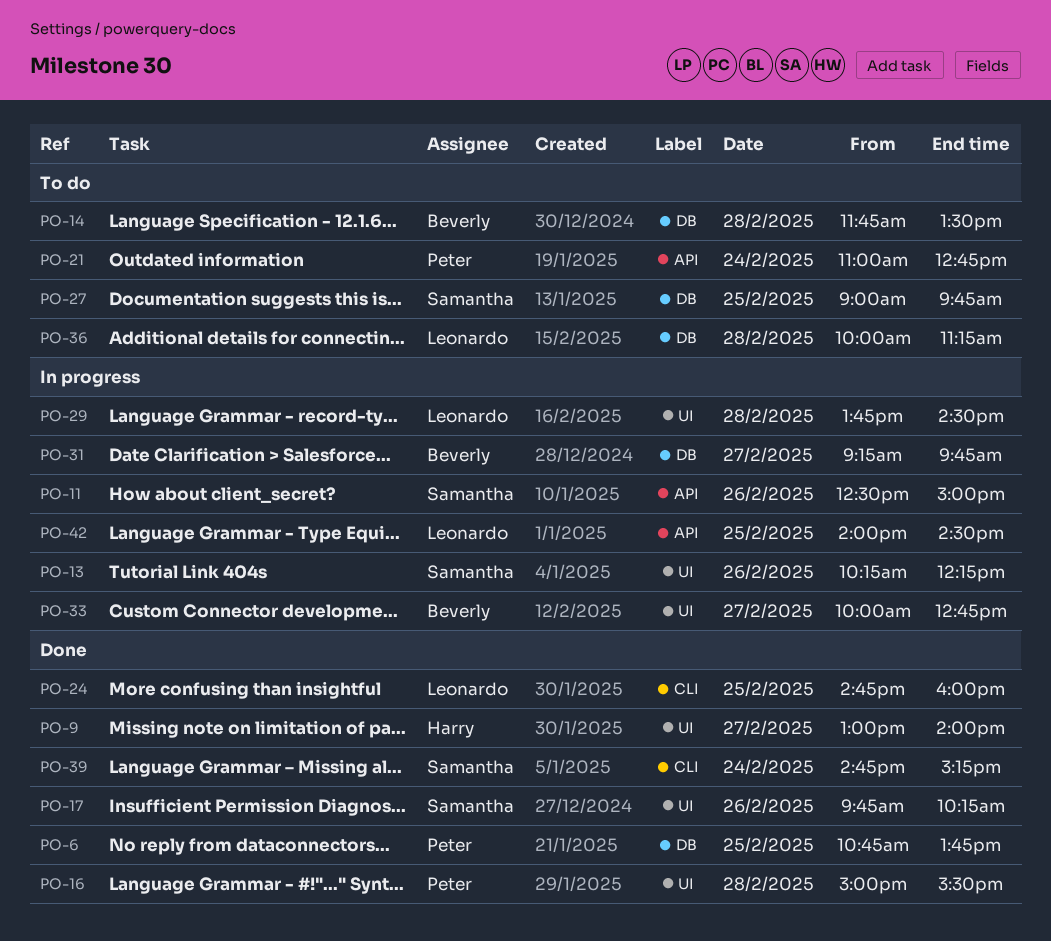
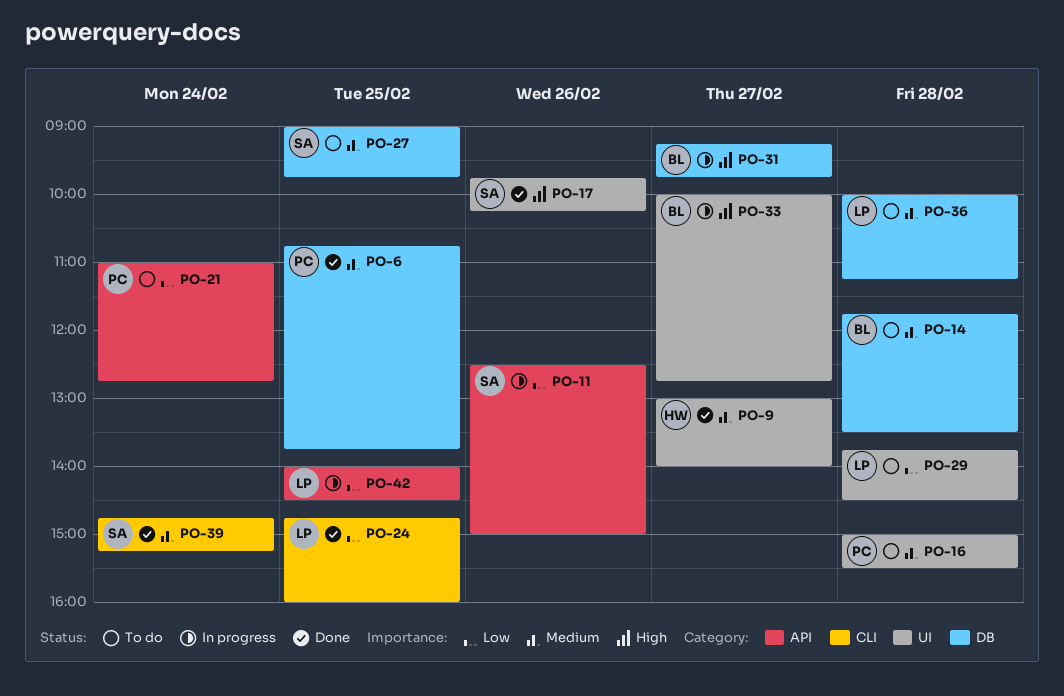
PO-13: present -> none
PO-16, status: Done -> To do
PO-29, status: In progress -> To do

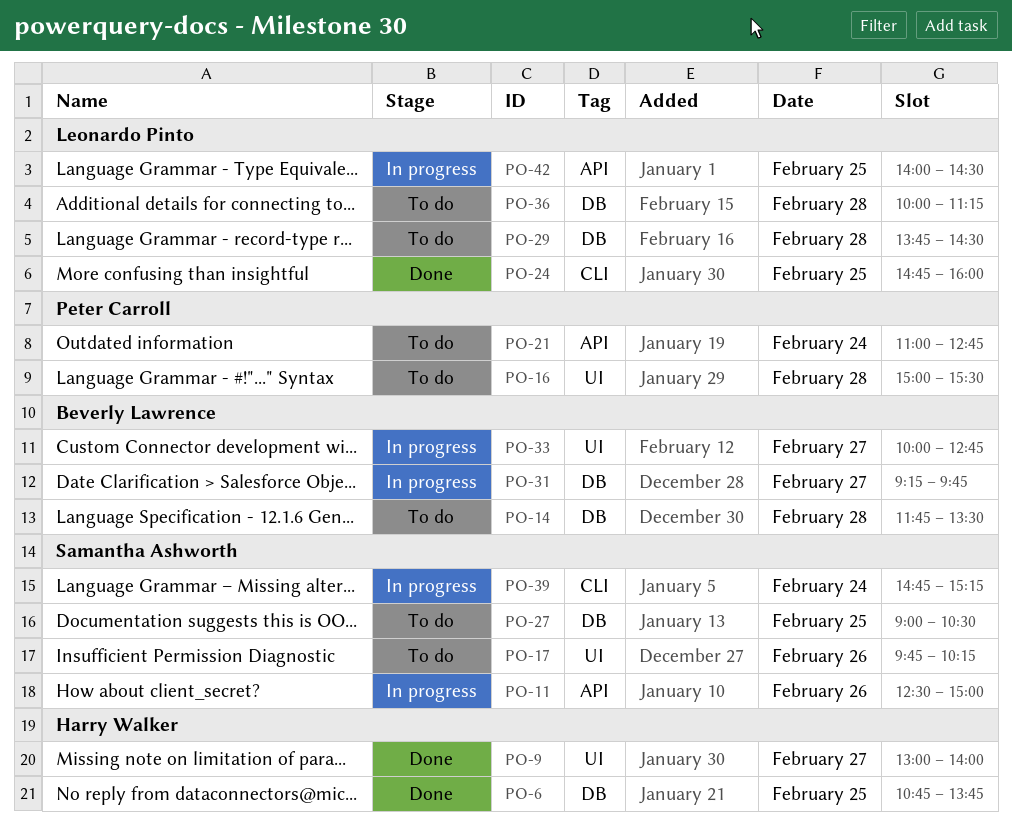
PO-6, owner: Peter Carroll -> Harry Walker
PO-17, status: Done -> To do
PO-27, ends: 09:45 -> 10:30
PO-29, label: UI -> DB
PO-39, status: Done -> In progress

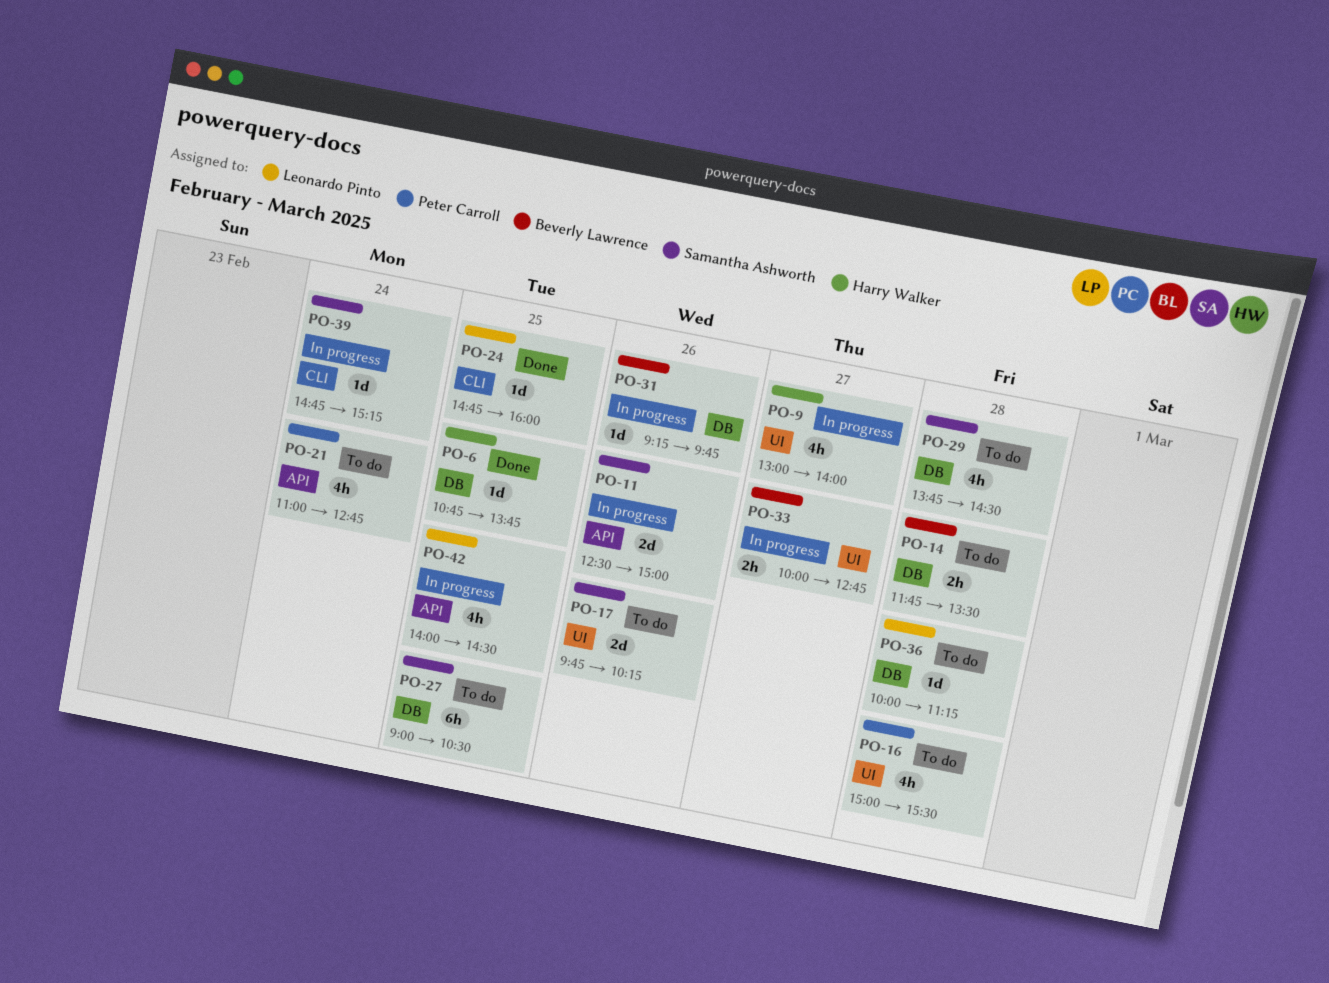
PO-9, status: Done -> In progress
PO-29, owner: Leonardo Pinto -> Samantha Ashworth
PO-31, day: Feb 27 -> Feb 26

